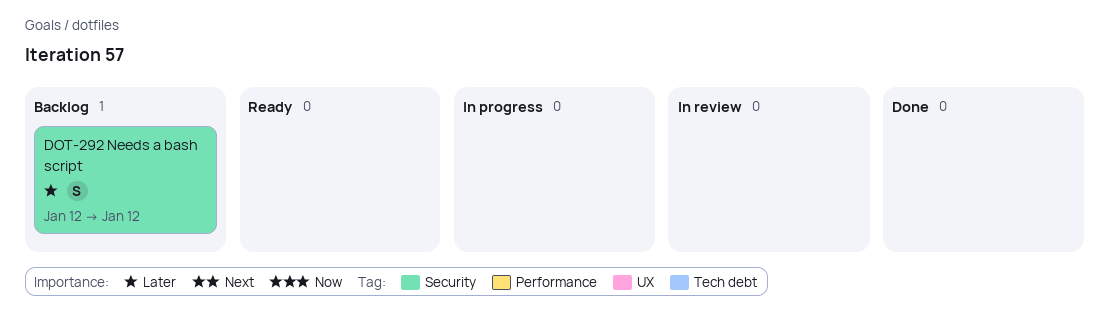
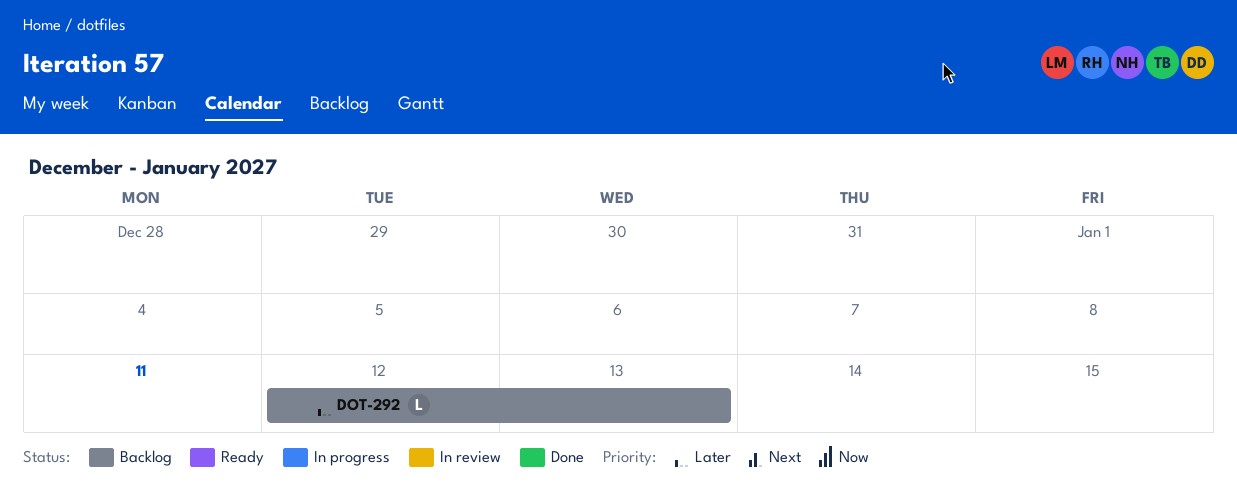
DOT-292, estimate: S -> L
DOT-292, due: Jan 12 -> Jan 13

